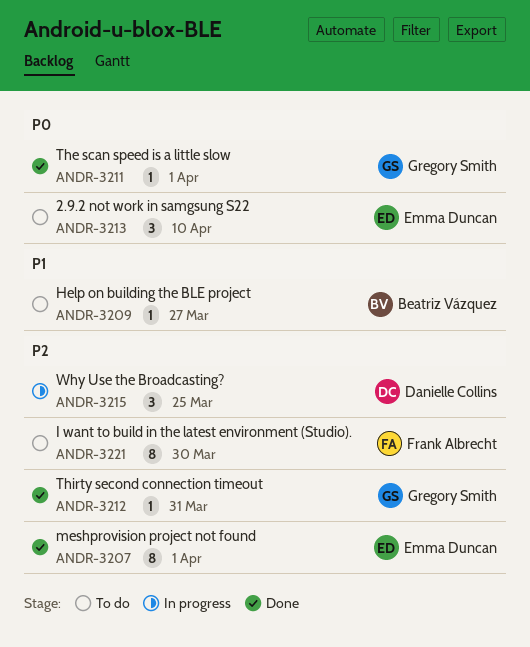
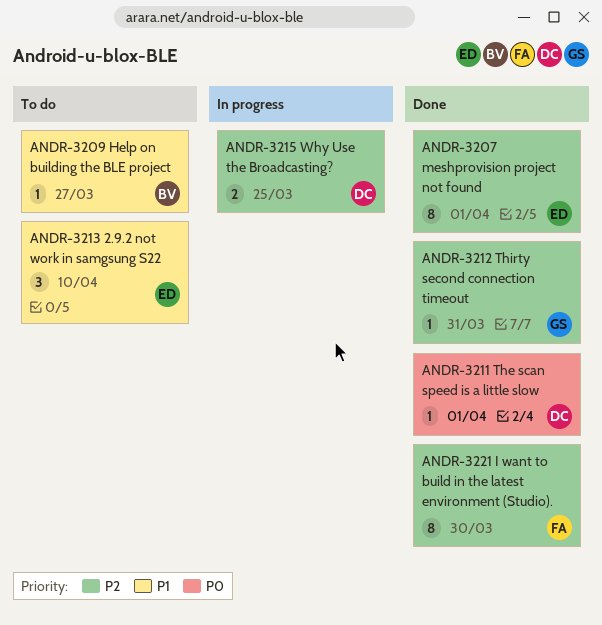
ANDR-3211, owner: Gregory Smith -> Danielle Collins
ANDR-3213, priority: P0 -> P1
ANDR-3215, estimate: 3 -> 2
ANDR-3221, status: To do -> Done

